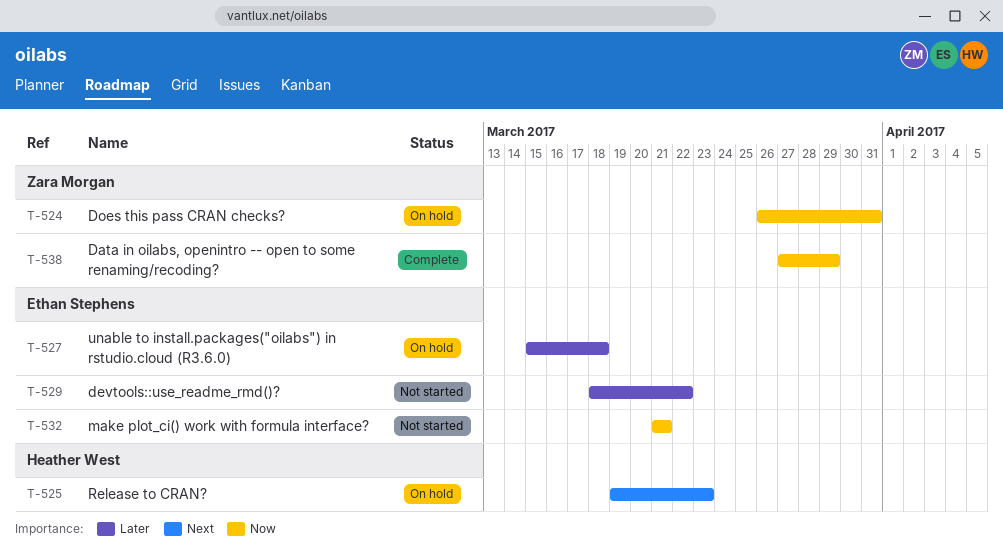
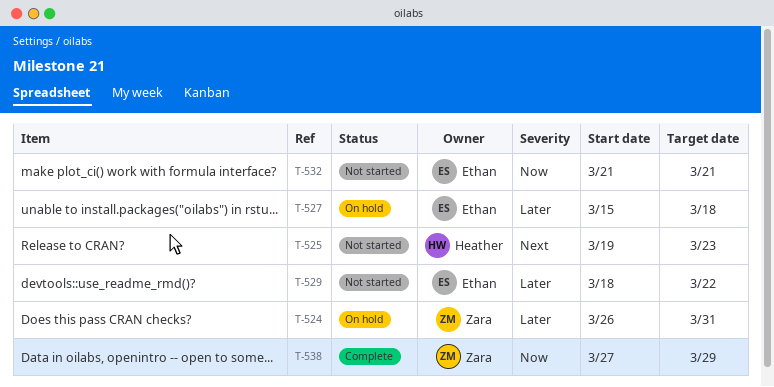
T-524, priority: Now -> Later
T-525, status: On hold -> Not started

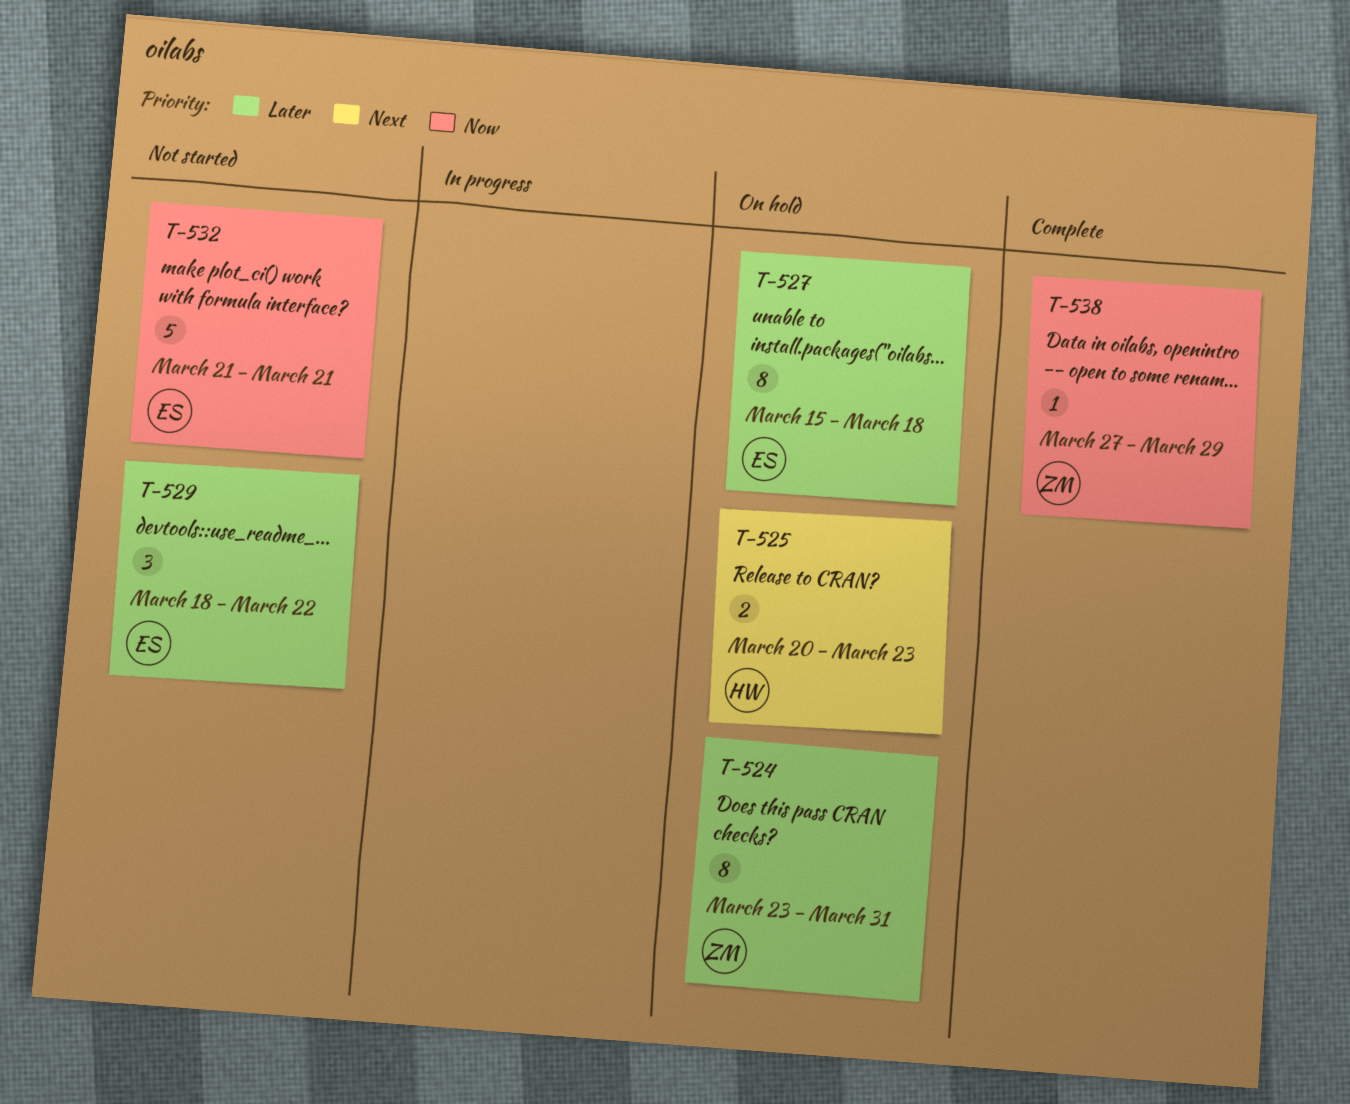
T-524, start: Mar 26 -> Mar 23
T-525, status: Not started -> On hold
T-525, start: Mar 19 -> Mar 20

